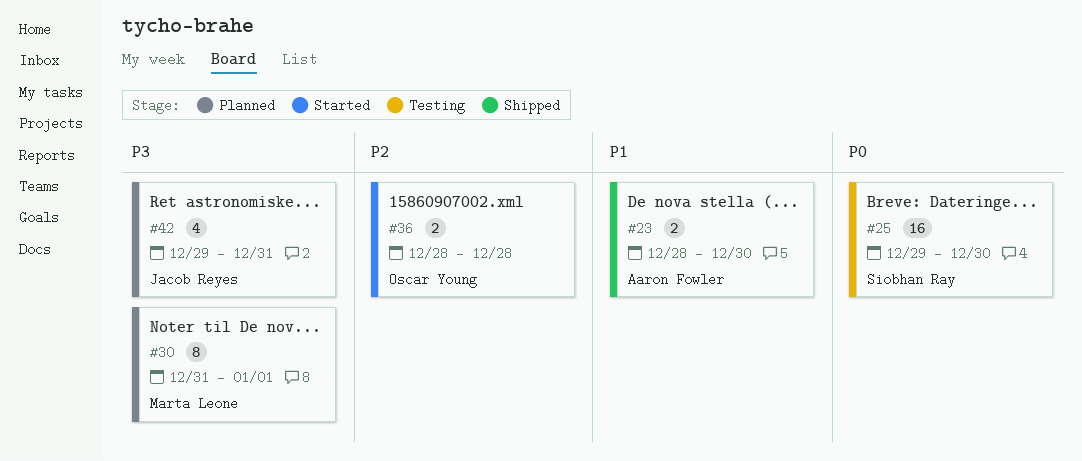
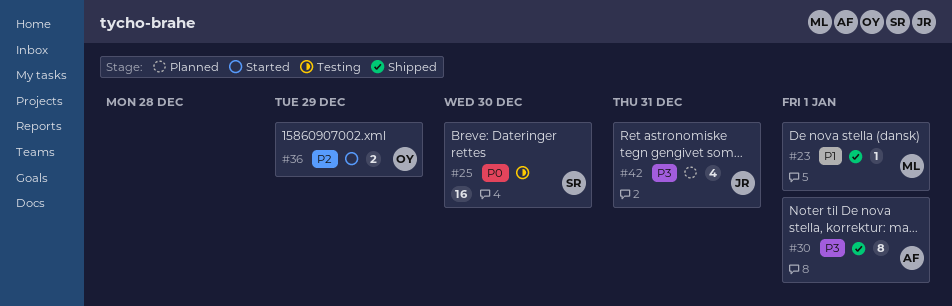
#23, owner: Aaron Fowler -> Marta Leone
#23, estimate: 2 -> 1
#23, due: Dec 30 -> Jan 1
#30, status: Planned -> Shipped
#30, owner: Marta Leone -> Aaron Fowler
#36, due: Dec 28 -> Dec 29

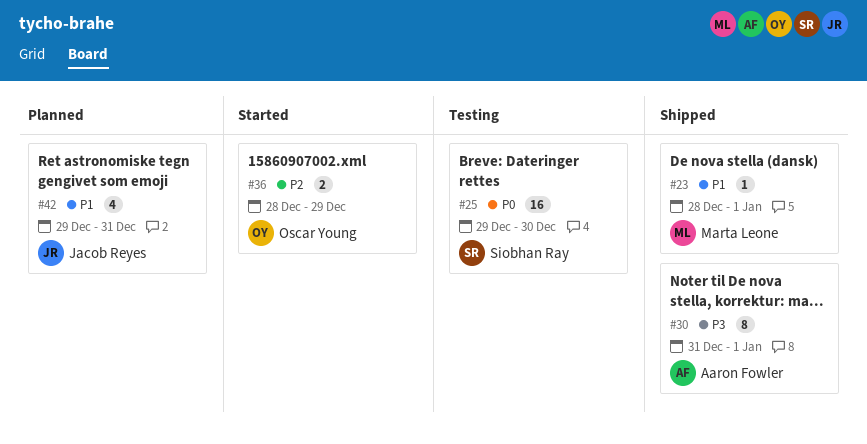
#42, priority: P3 -> P1

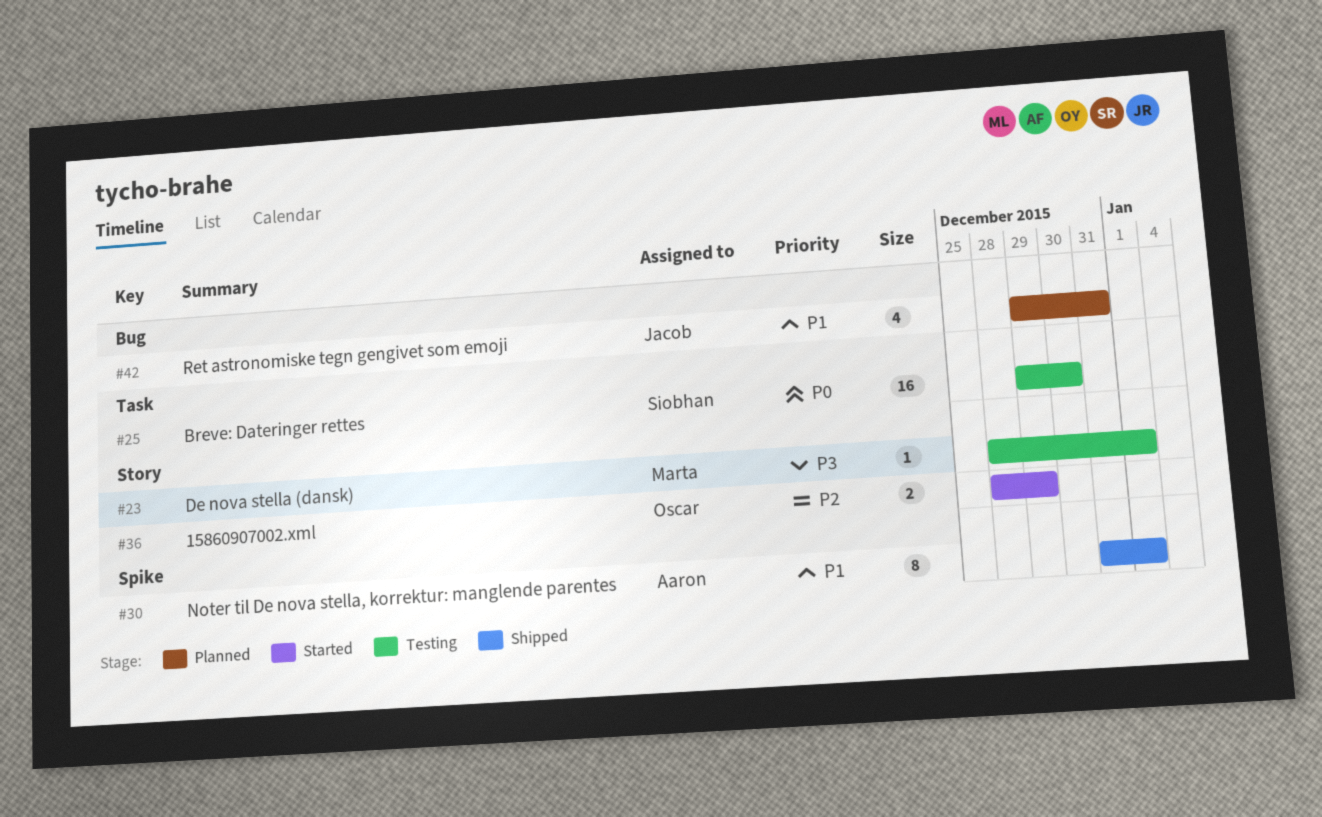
#23, status: Shipped -> Testing
#23, priority: P1 -> P3
#30, priority: P3 -> P1

